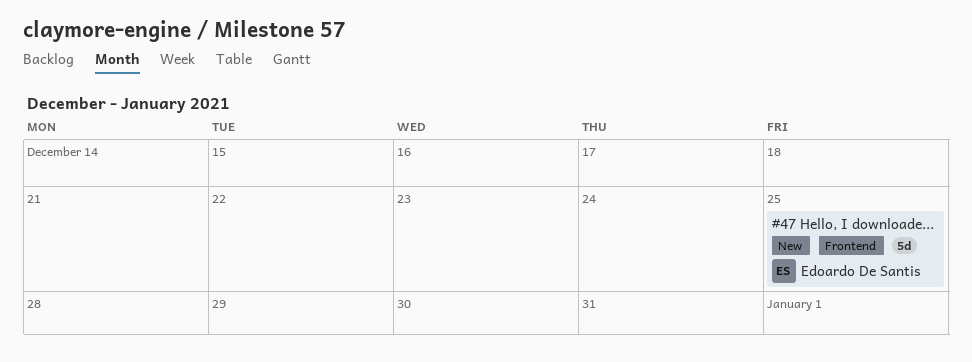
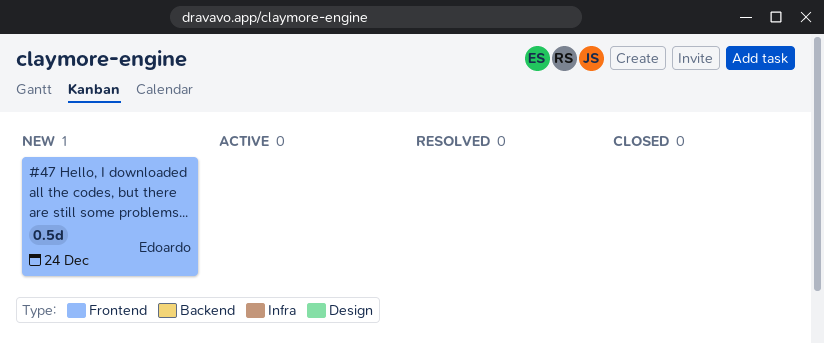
#47, estimate: 5d -> 0.5d
#47, due: Dec 25 -> Dec 24

